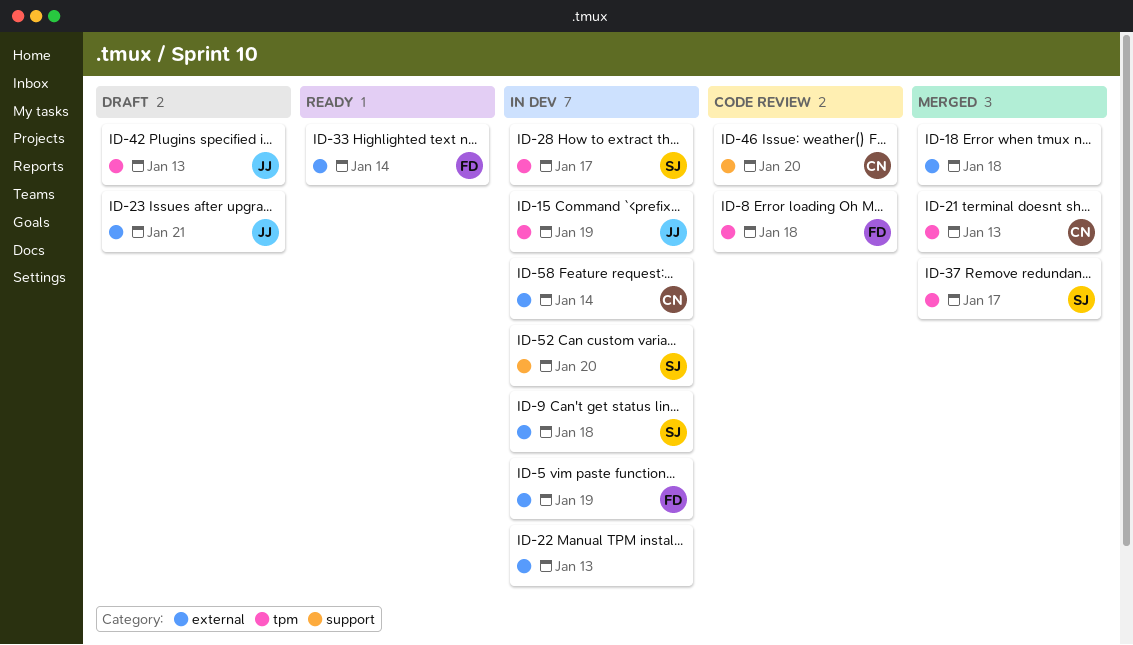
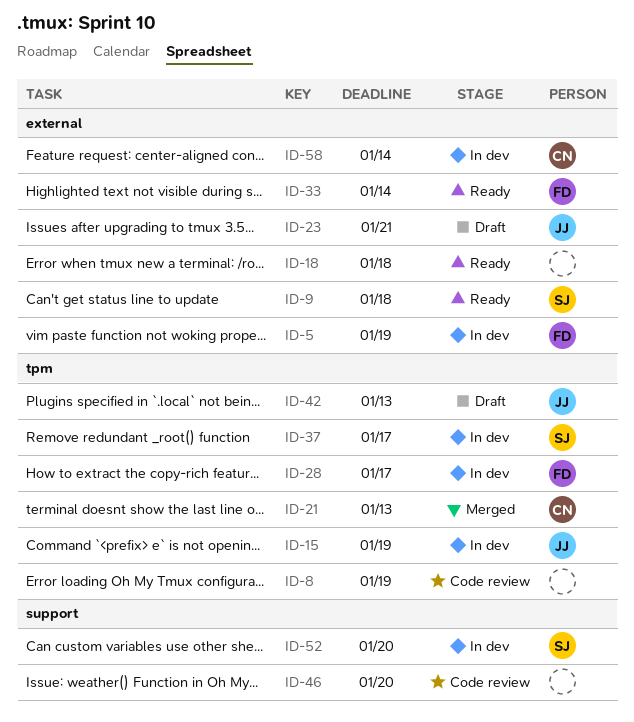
ID-8, owner: FD -> none
ID-8, due: Jan 18 -> Jan 19
ID-9, status: In dev -> Ready
ID-18, status: Merged -> Ready
ID-22: present -> none
ID-28, owner: SJ -> FD
ID-37, status: Merged -> In dev
ID-46, owner: CN -> none

